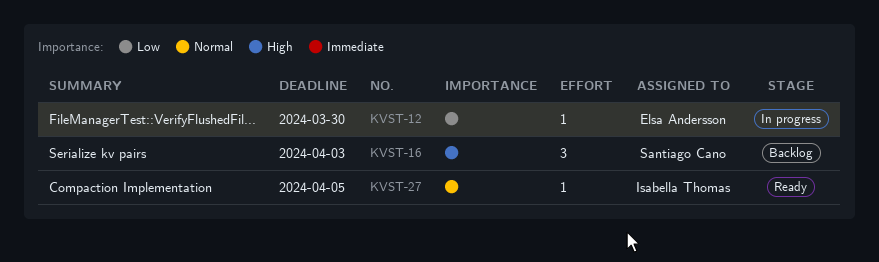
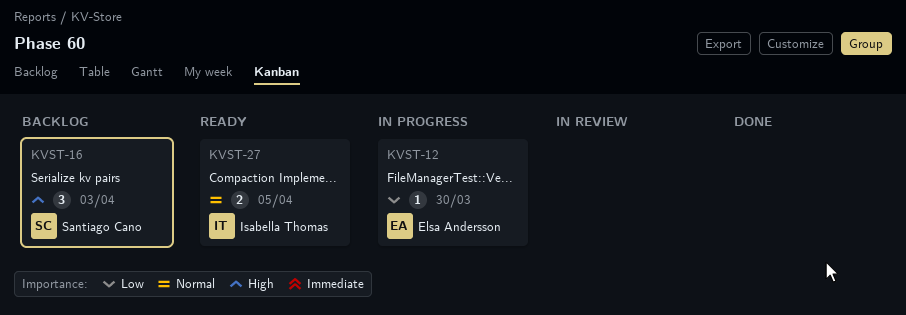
KVST-27, estimate: 1 -> 2

